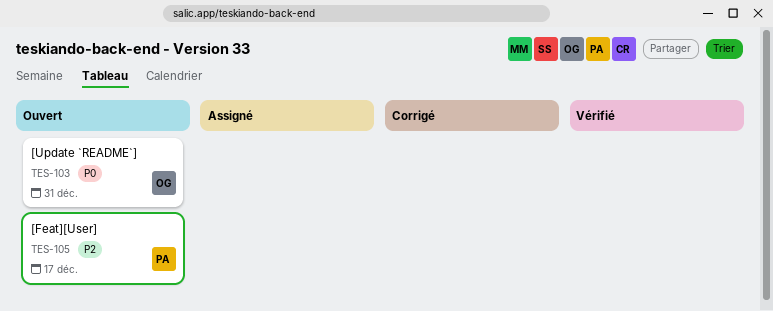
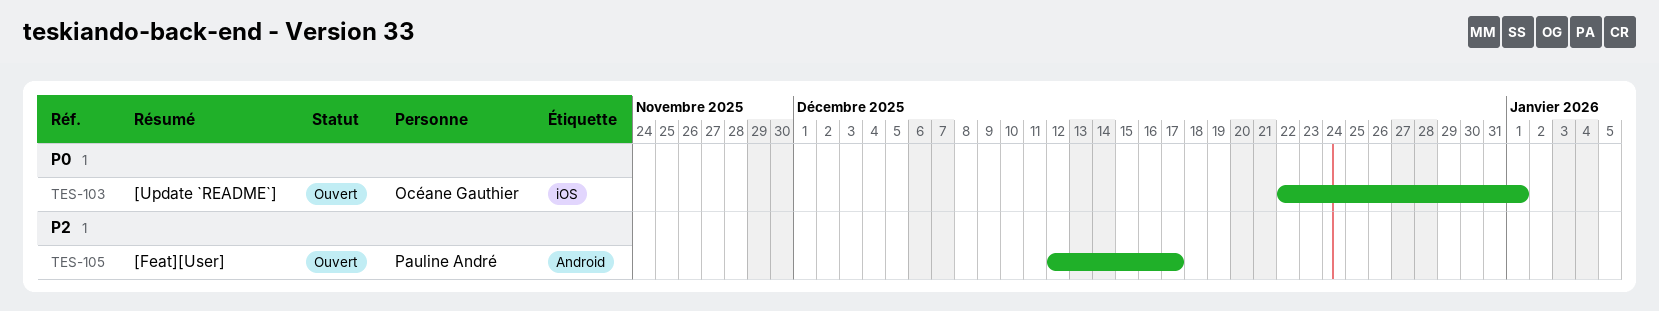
TES-103, due: Dec 31 -> Jan 1

